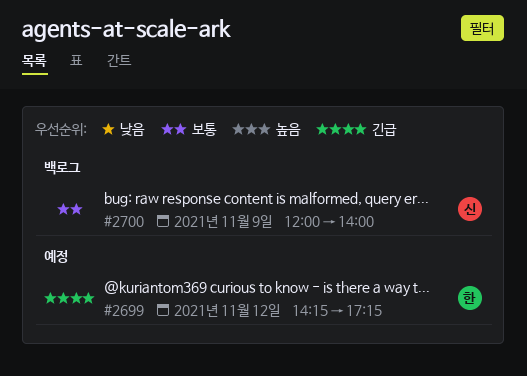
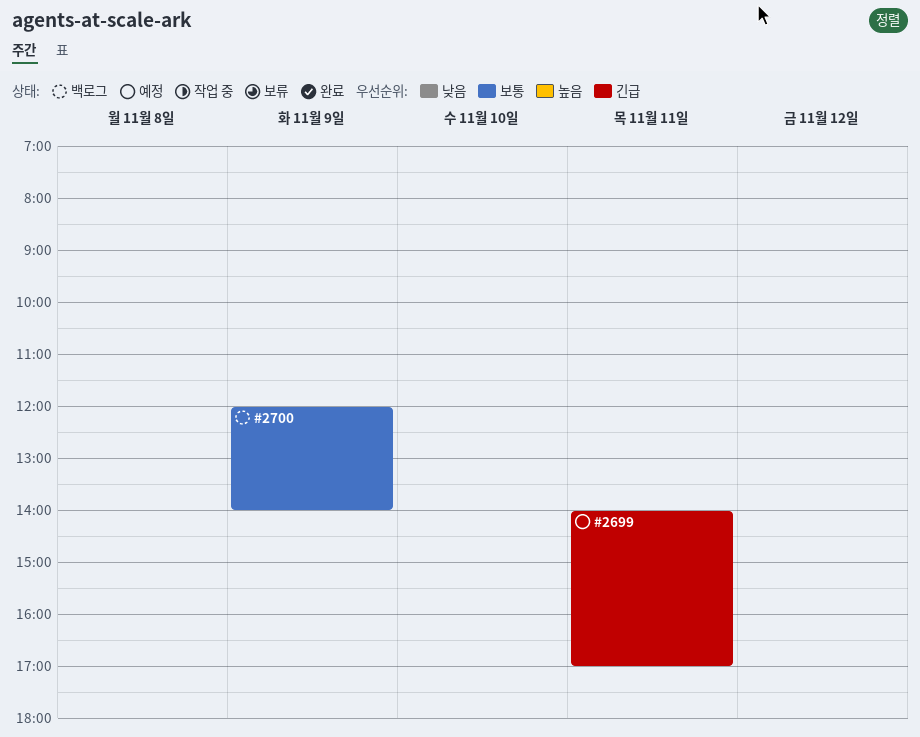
#2699, day: Nov 12 -> Nov 11
#2699, begins: 14:15 -> 14:00
#2699, ends: 17:15 -> 17:00

